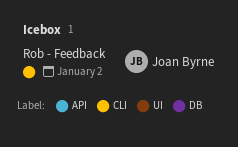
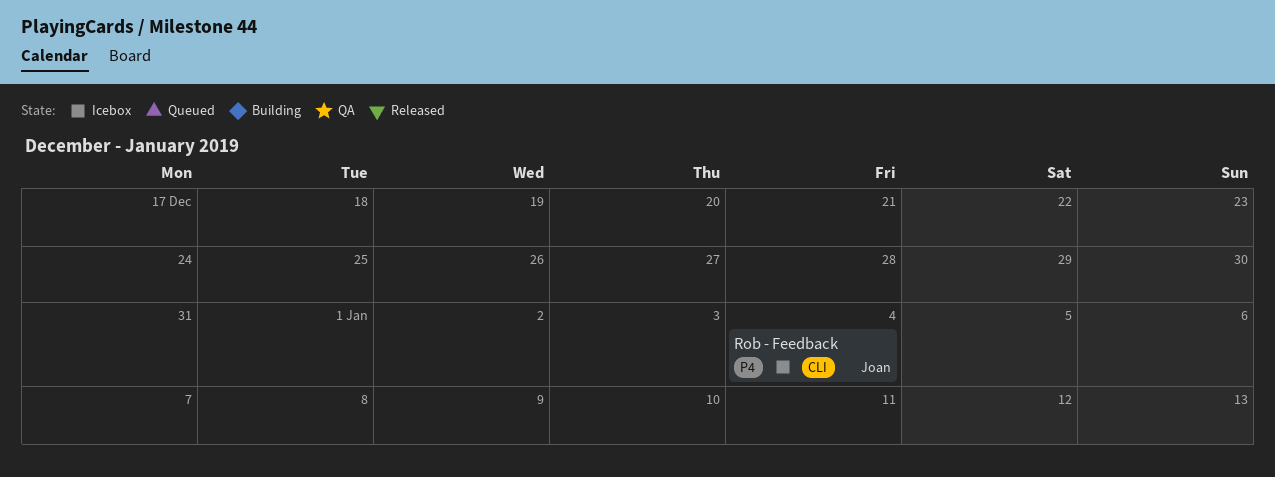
Rob - Feedback, due: Jan 2 -> Jan 4

